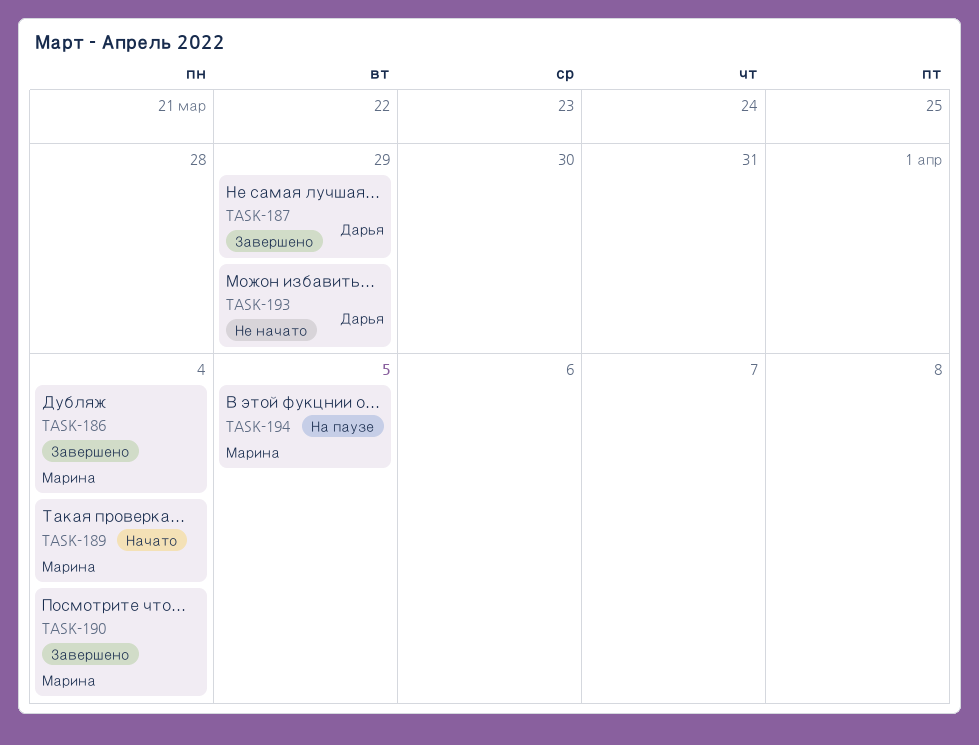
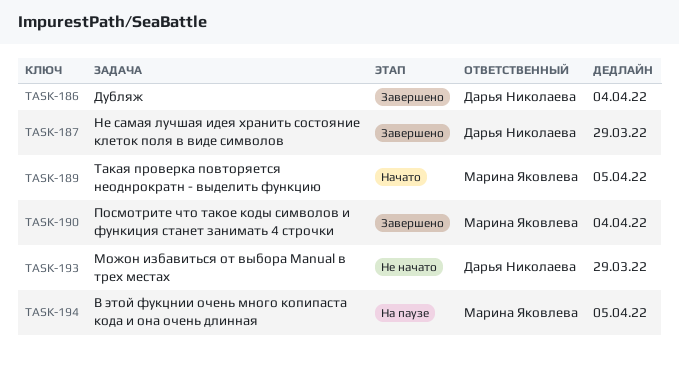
TASK-186, owner: Марина Яковлева -> Дарья Николаева
TASK-189, due: Apr 4 -> Apr 5

